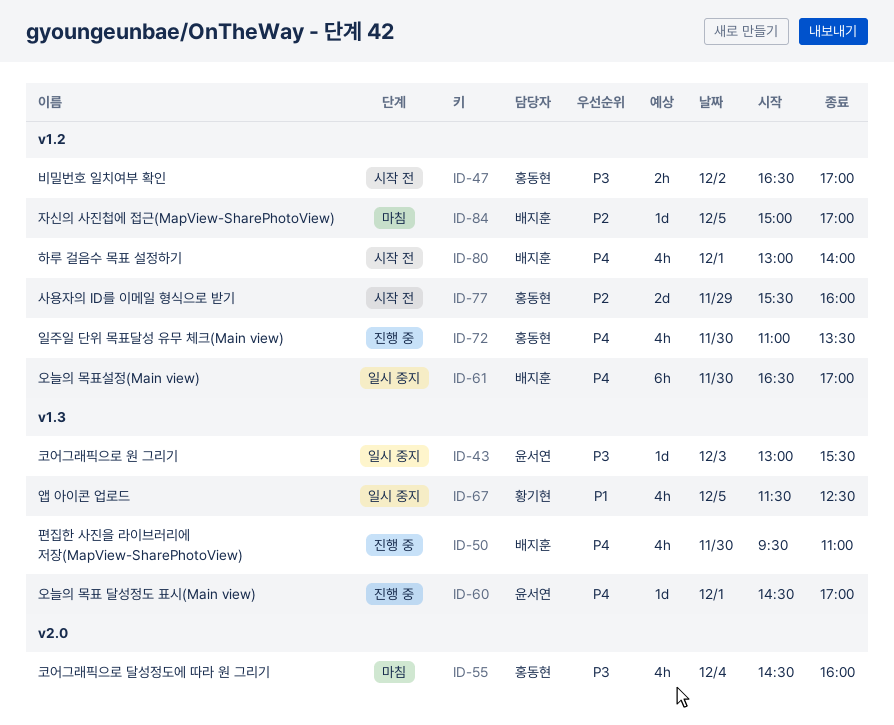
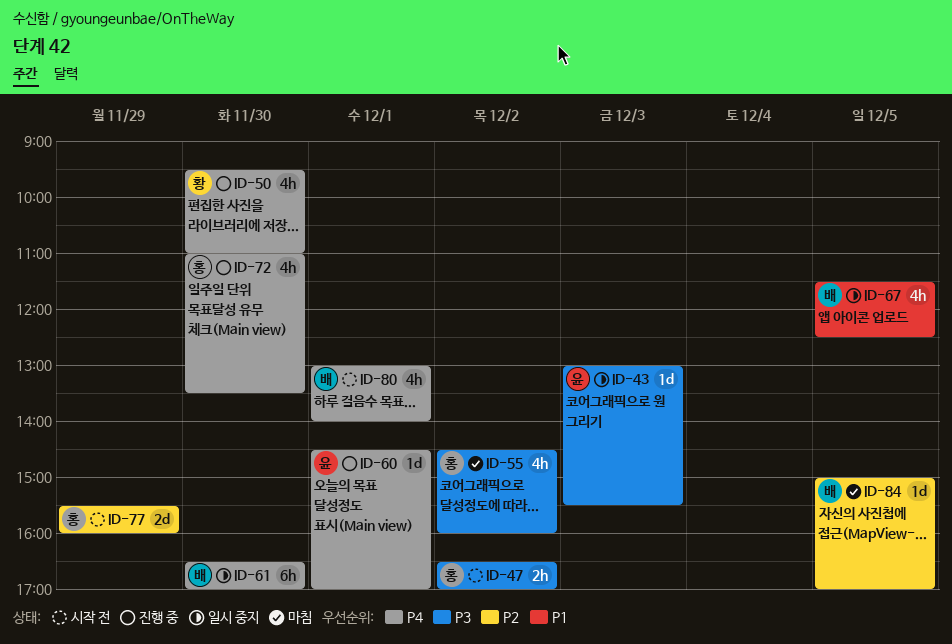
ID-50, owner: 배지훈 -> 황기현
ID-55, day: Dec 4 -> Dec 2
ID-67, owner: 황기현 -> 배지훈

